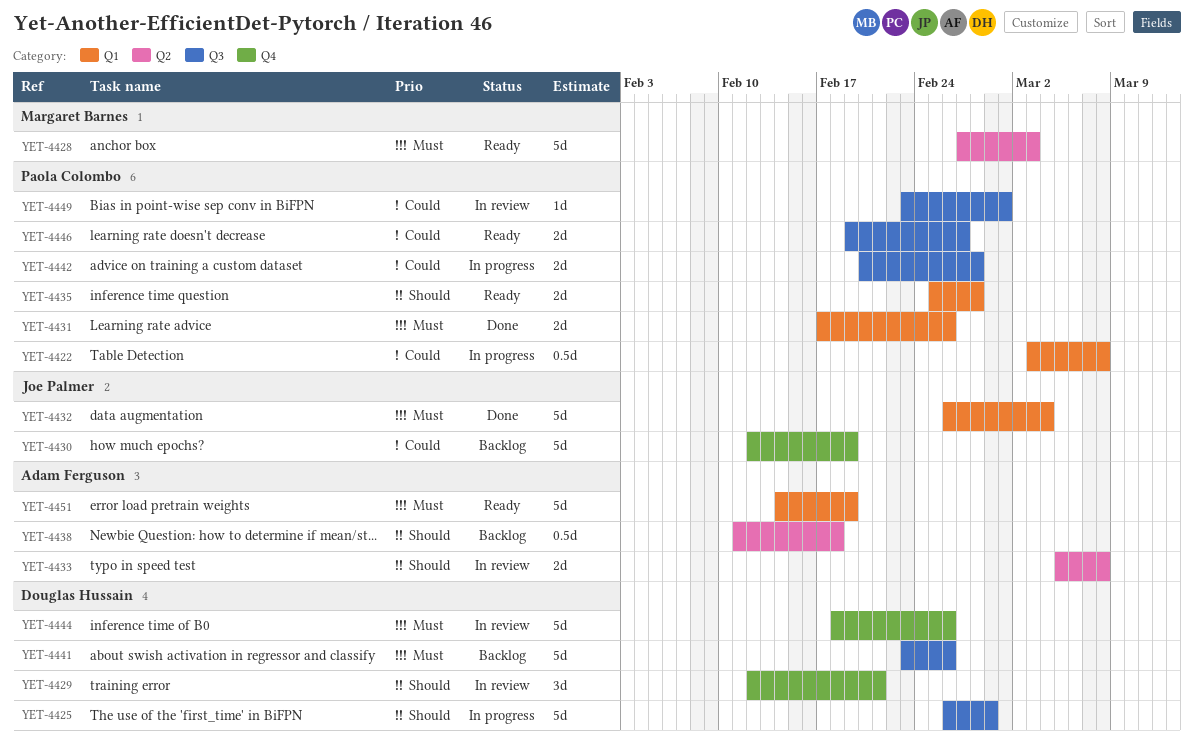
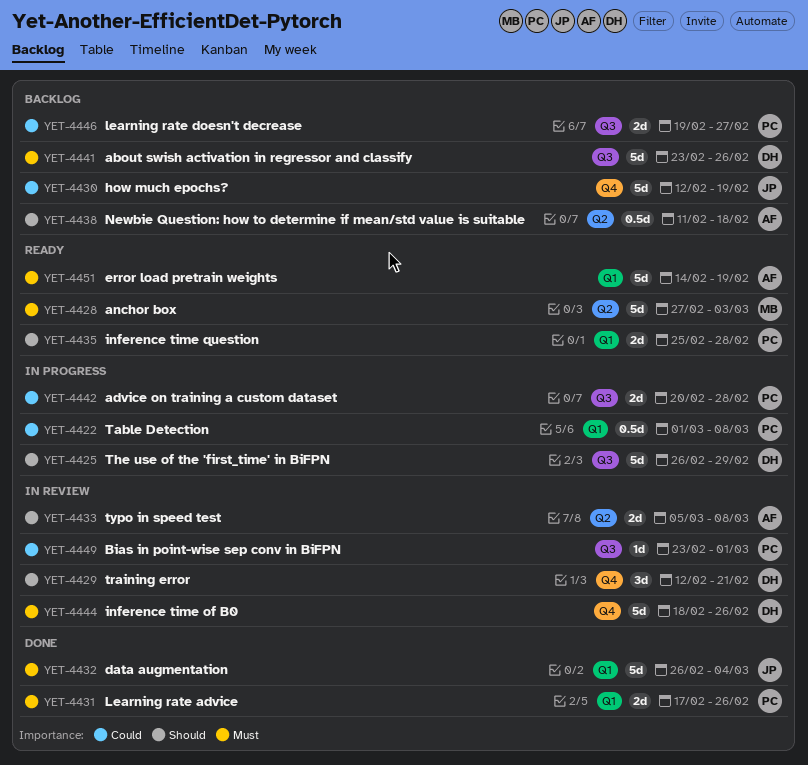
YET-4422, start: Mar 3 -> Mar 1
YET-4446, status: Ready -> Backlog

